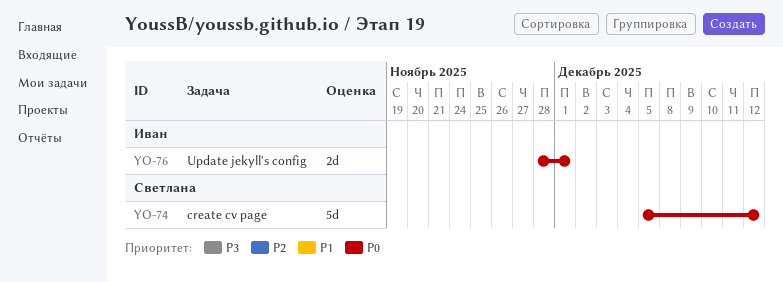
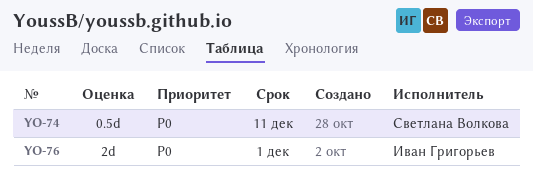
YO-74, estimate: 5d -> 0.5d
YO-74, due: Dec 12 -> Dec 11

